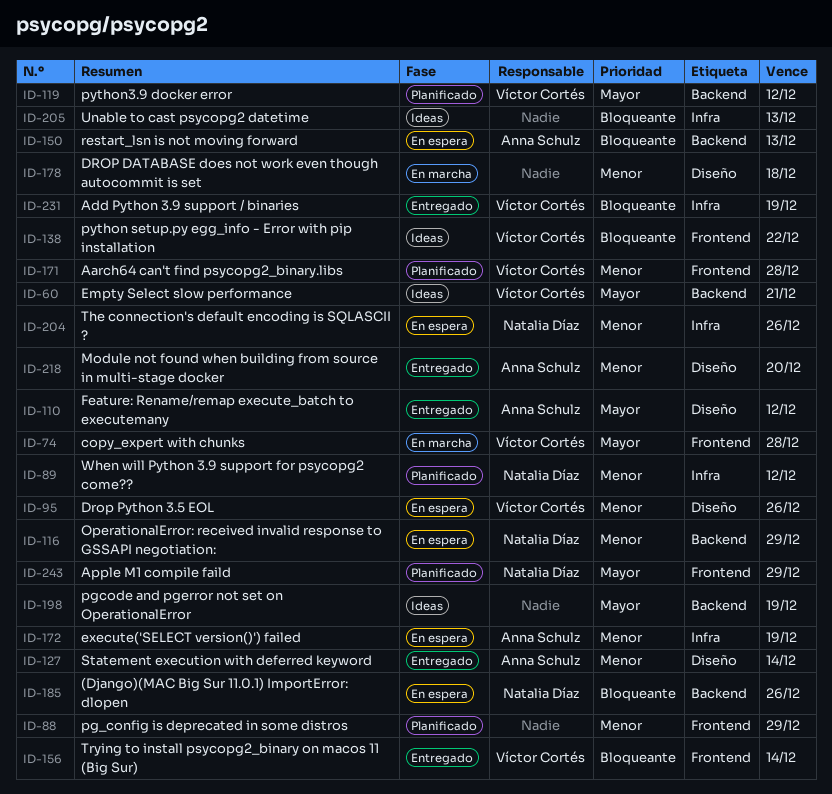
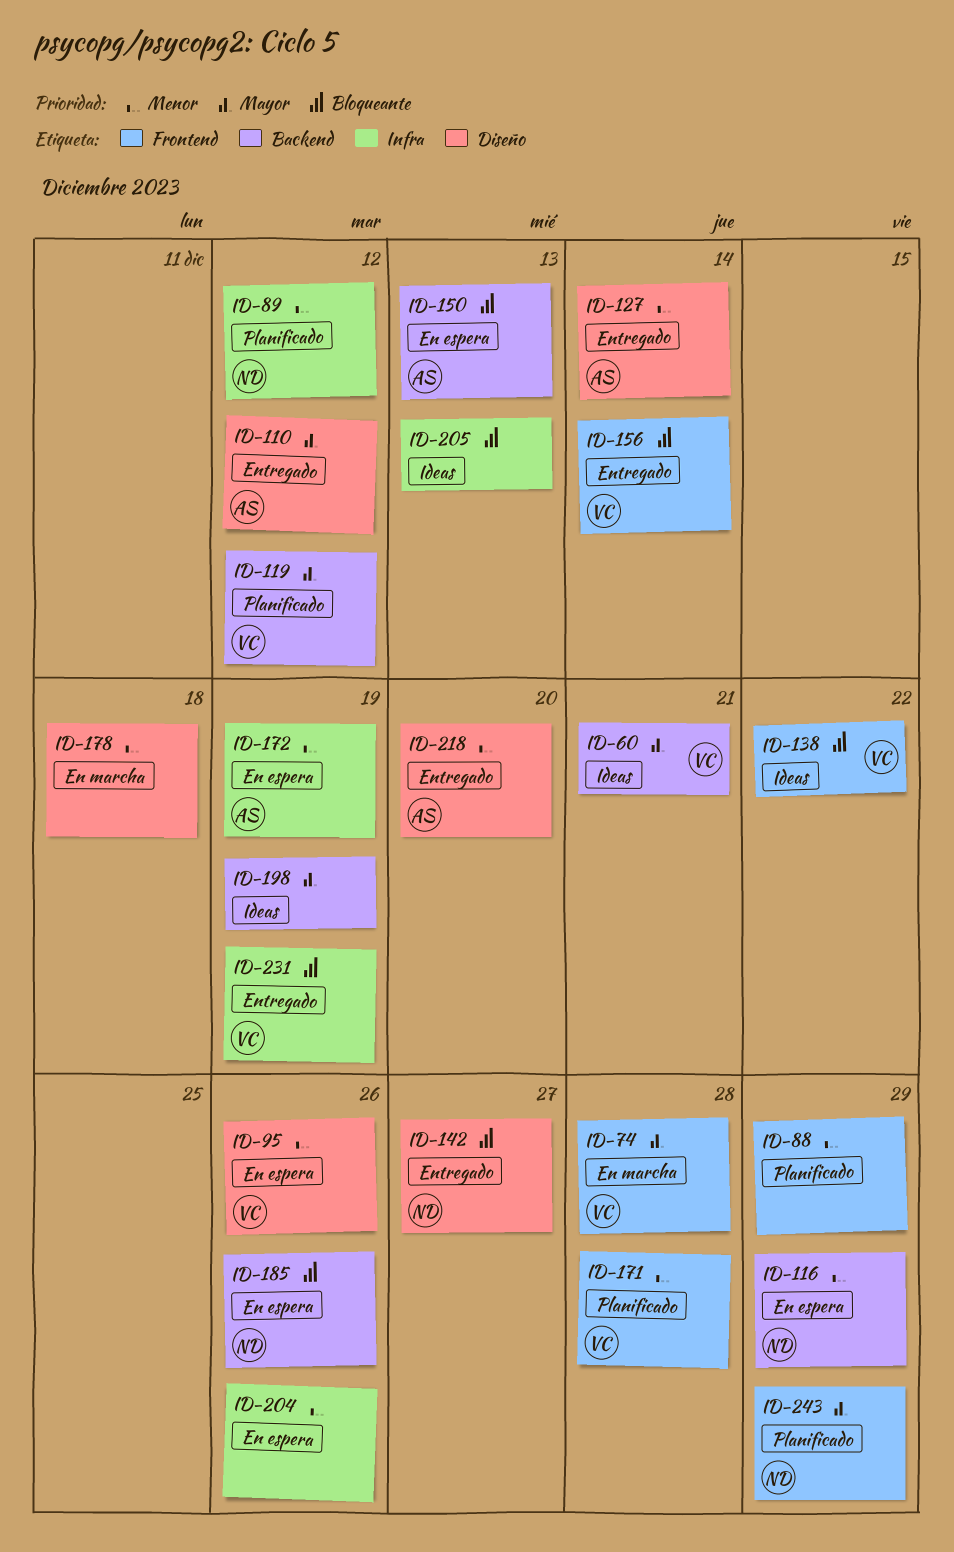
ID-142: none -> present
ID-204, owner: Natalia Díaz -> none

